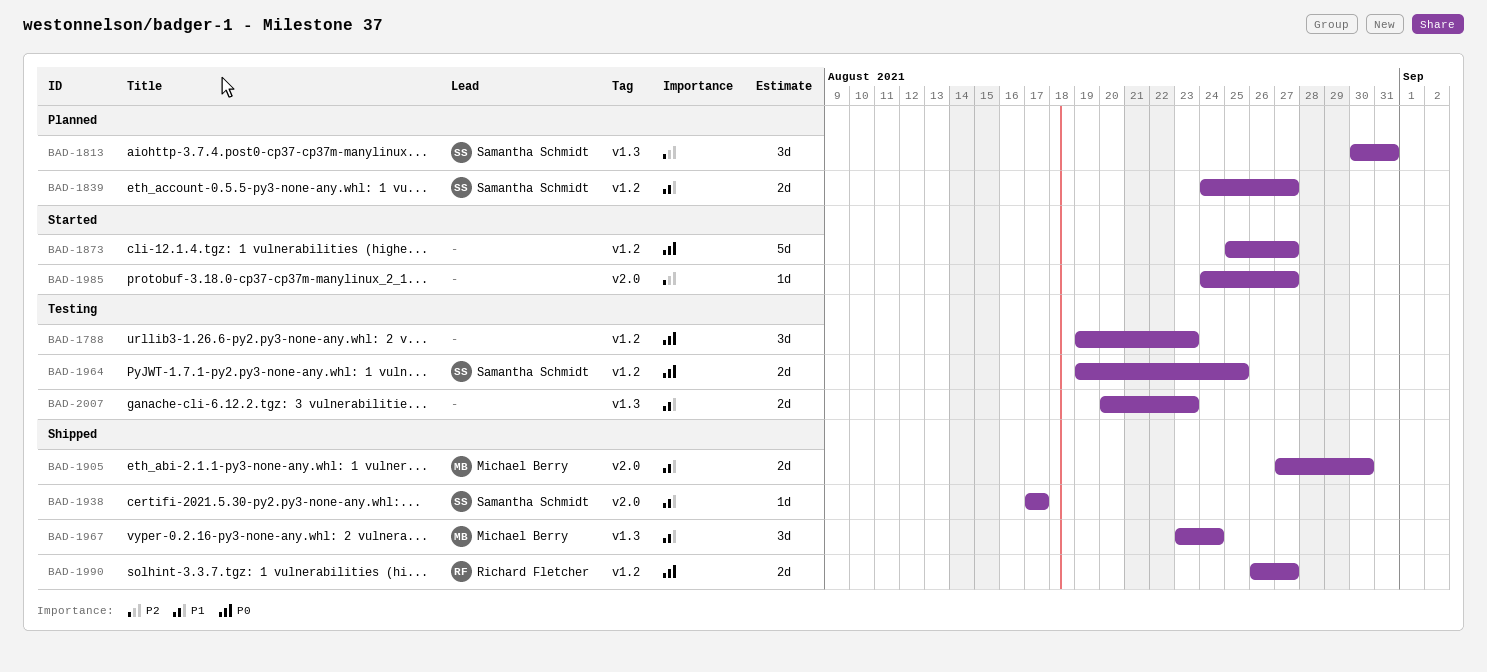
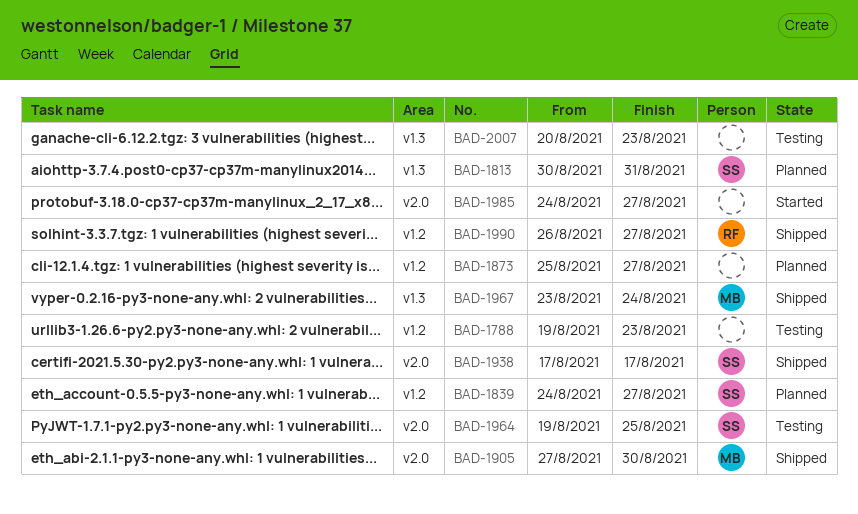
BAD-1873, status: Started -> Planned
BAD-1964, label: v1.2 -> v2.0

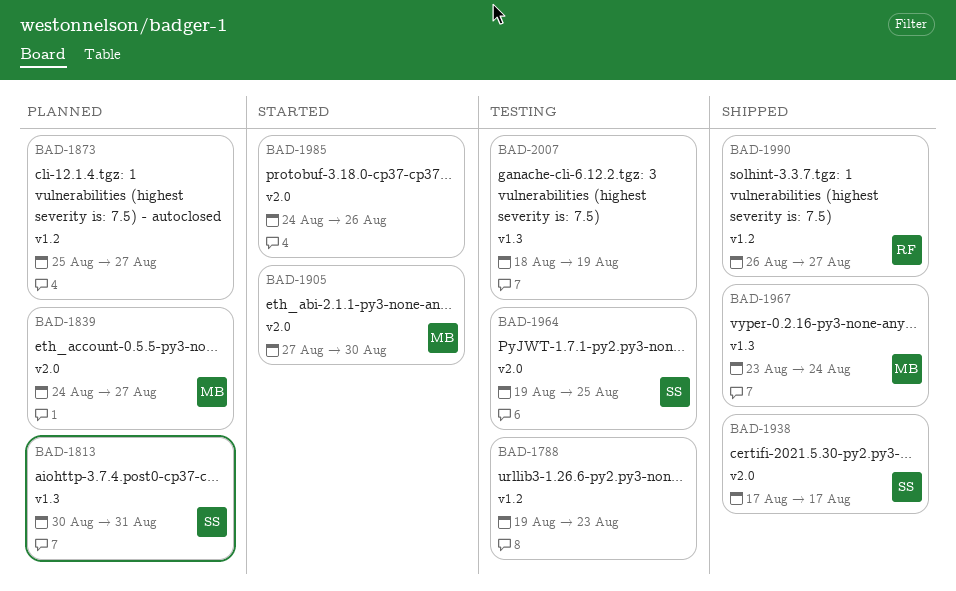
BAD-1839, owner: SS -> MB
BAD-1839, label: v1.2 -> v2.0
BAD-1905, status: Shipped -> Started
BAD-1985, due: Aug 27 -> Aug 26
BAD-2007, start: Aug 20 -> Aug 18
BAD-2007, due: Aug 23 -> Aug 19

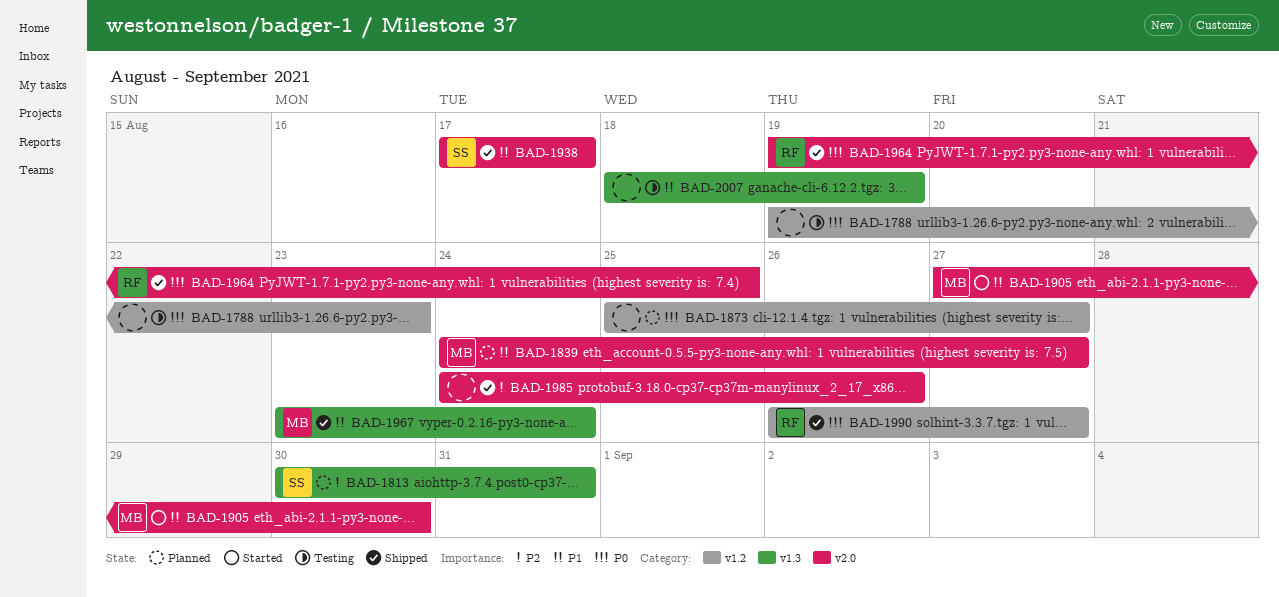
BAD-1964, status: Testing -> Shipped
BAD-1964, owner: SS -> RF
BAD-1985, status: Started -> Shipped

